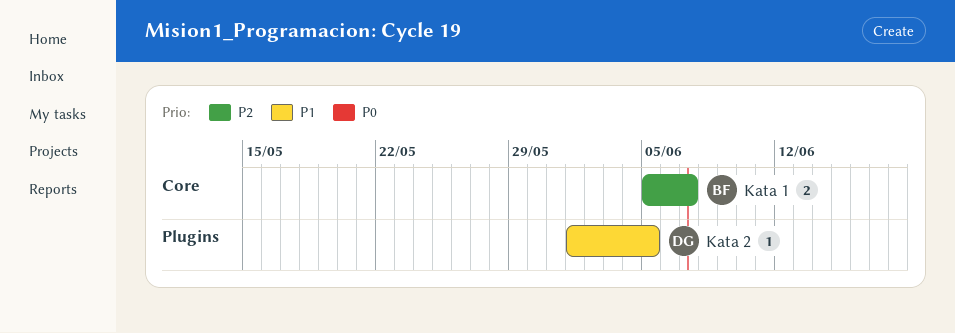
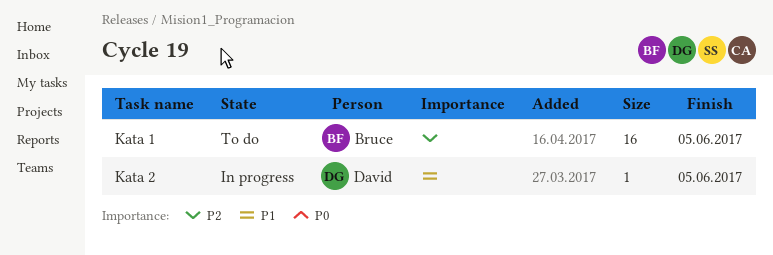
Kata 1, estimate: 2 -> 16
Kata 1, due: Jun 7 -> Jun 5

